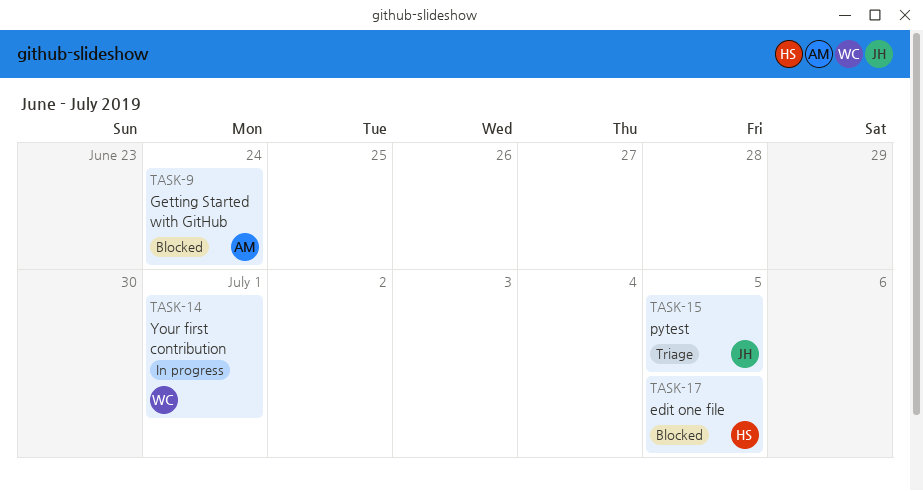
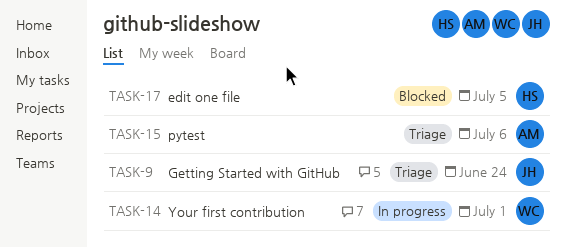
TASK-9, status: Blocked -> Triage
TASK-9, owner: AM -> JH
TASK-15, owner: JH -> AM
TASK-15, due: Jul 5 -> Jul 6

